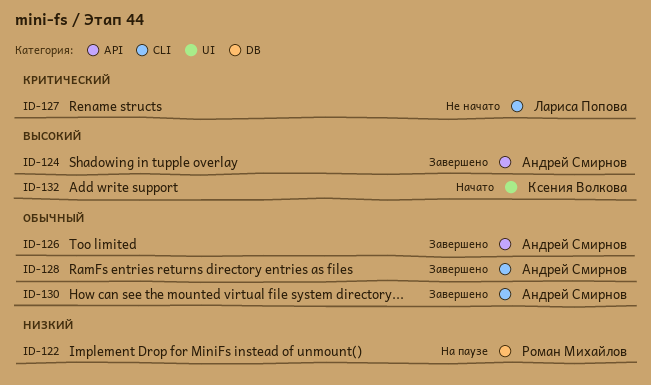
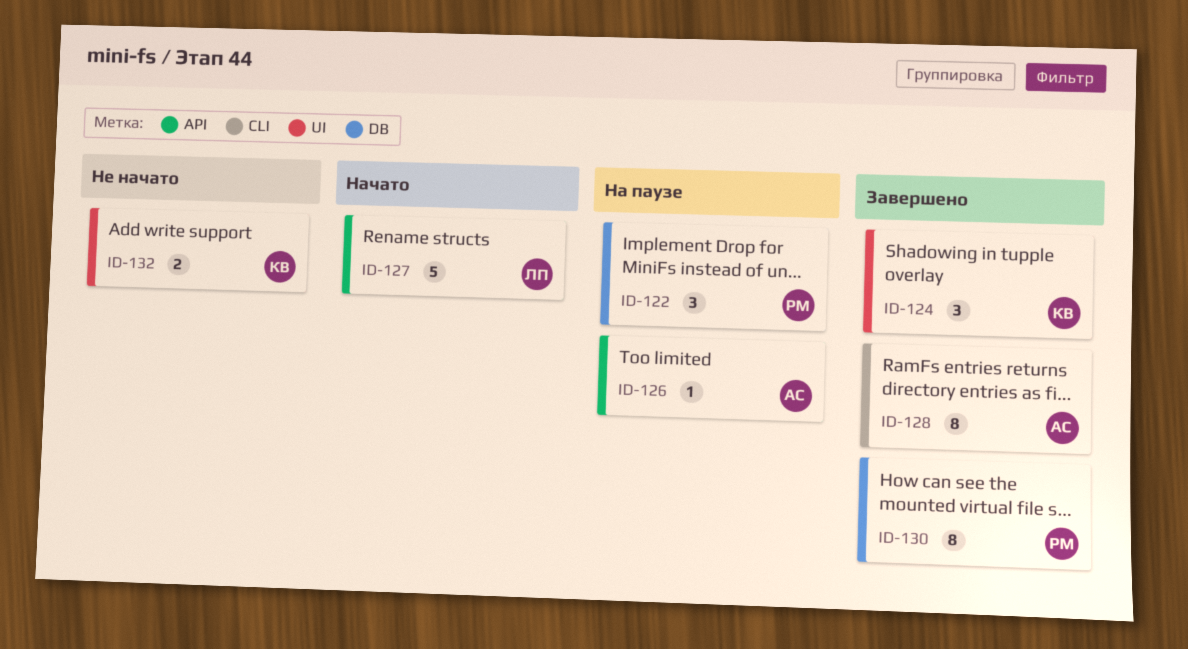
ID-124, owner: Андрей Смирнов -> Ксения Волкова
ID-124, label: API -> UI
ID-126, status: Завершено -> На паузе
ID-127, status: Не начато -> Начато
ID-127, label: CLI -> API
ID-130, owner: Андрей Смирнов -> Роман Михайлов
ID-130, label: CLI -> DB
ID-132, status: Начато -> Не начато

